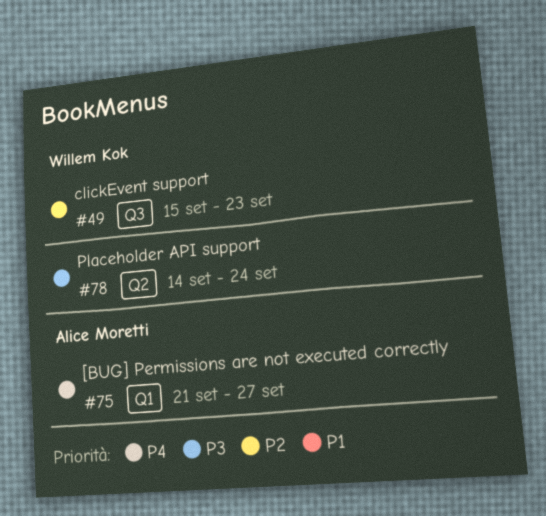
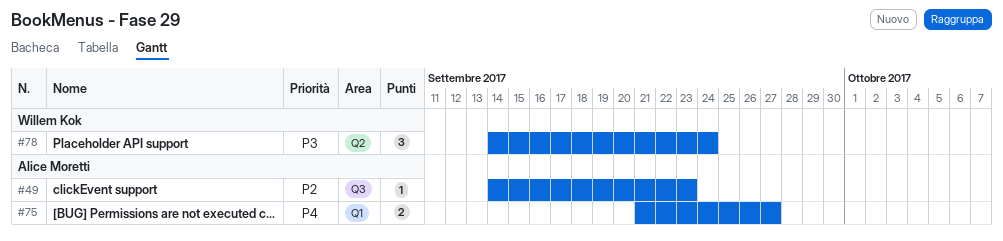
#49, owner: Willem Kok -> Alice Moretti
#49, start: Sep 15 -> Sep 14

